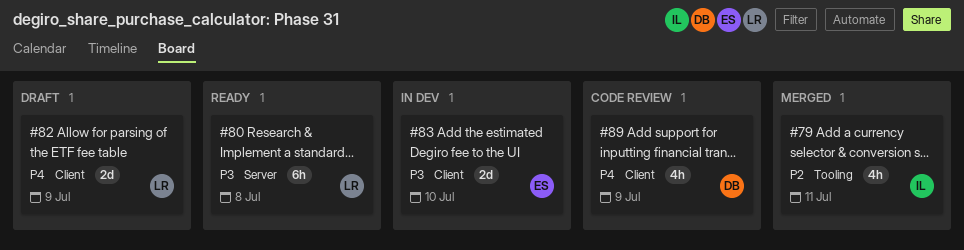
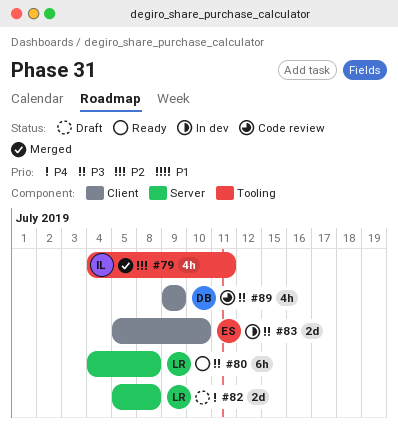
#82, label: Client -> Server
#82, due: Jul 9 -> Jul 8
#89, priority: P4 -> P3

